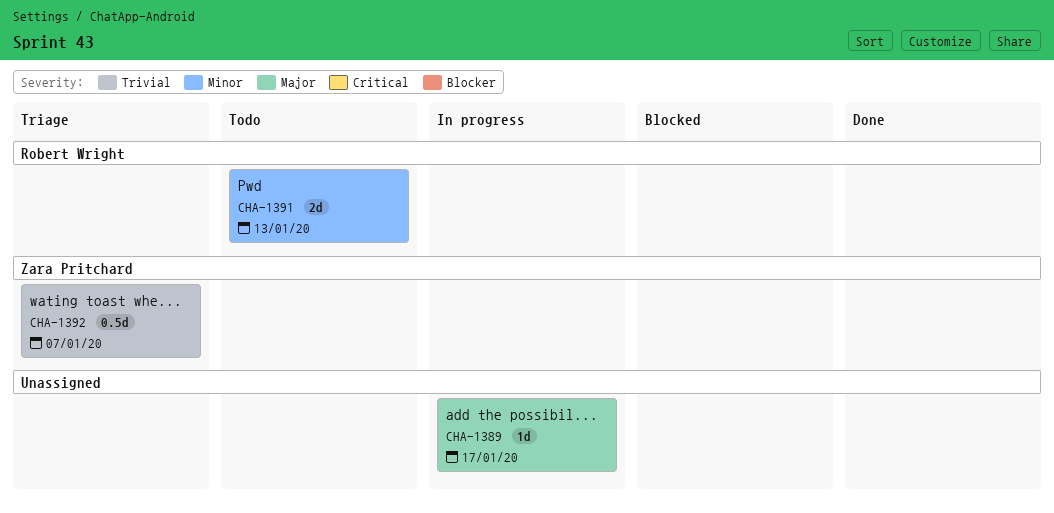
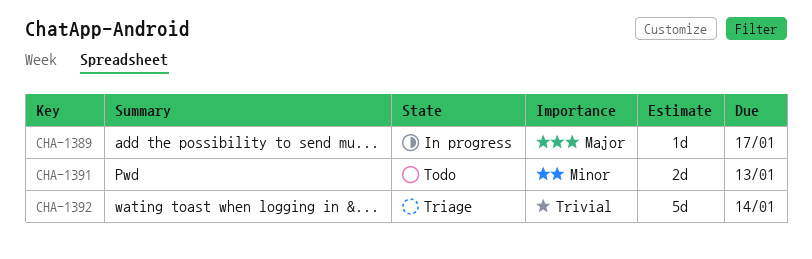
CHA-1392, estimate: 0.5d -> 5d
CHA-1392, due: Jan 7 -> Jan 14

